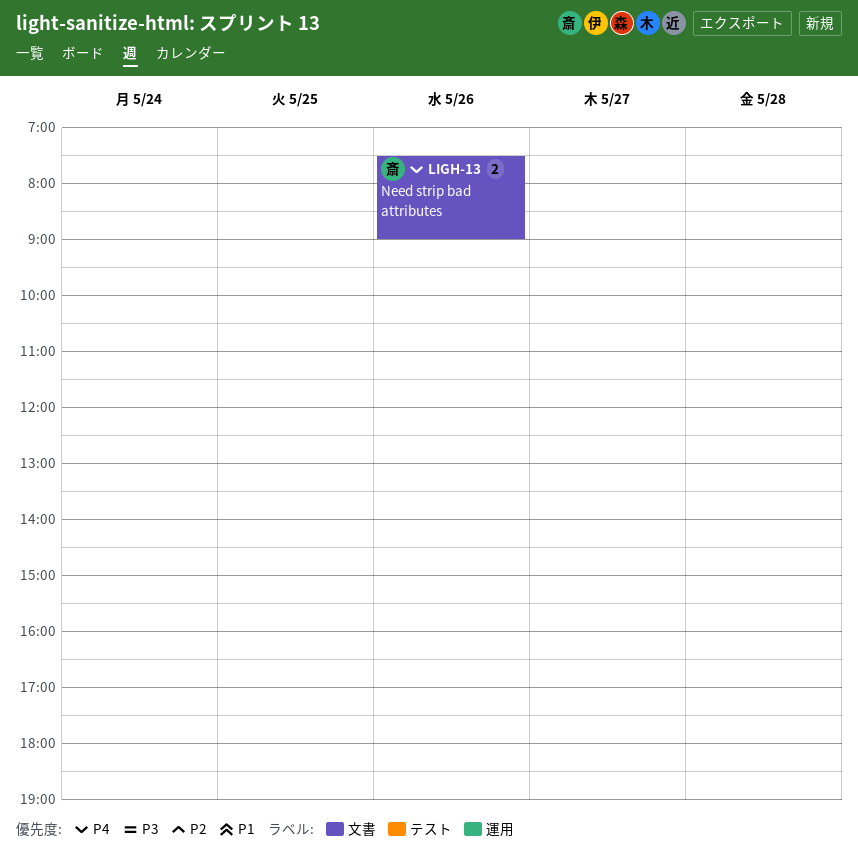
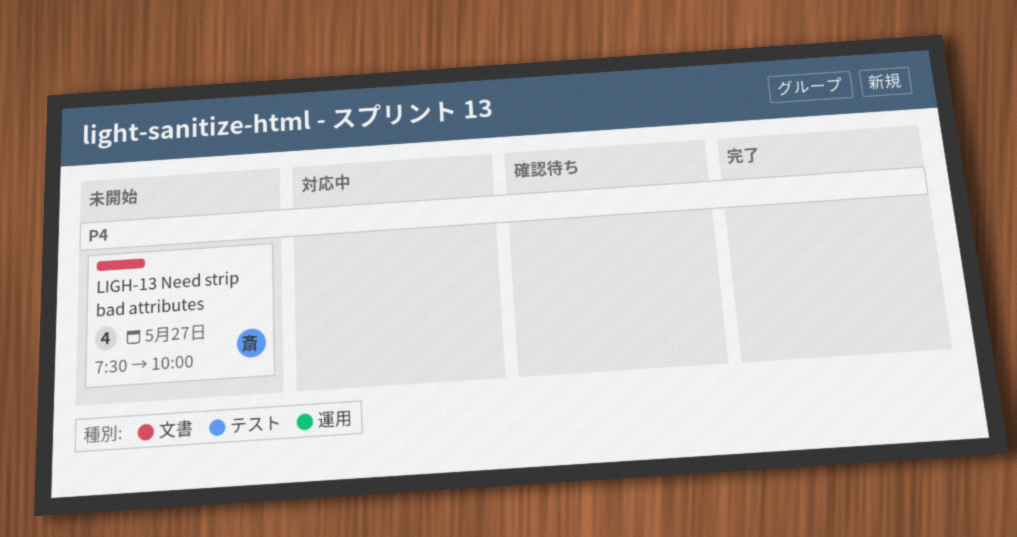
LIGH-13, estimate: 2 -> 4
LIGH-13, day: May 26 -> May 27
LIGH-13, ends: 09:00 -> 10:00

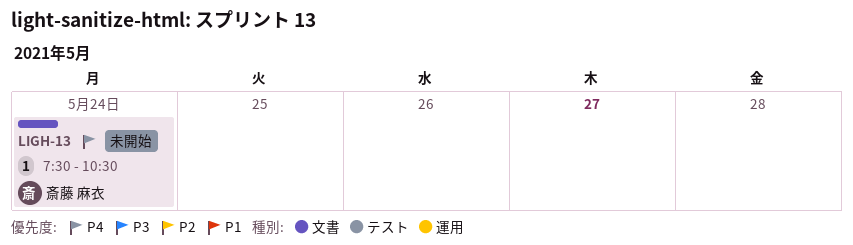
LIGH-13, estimate: 4 -> 1
LIGH-13, day: May 27 -> May 24
LIGH-13, ends: 10:00 -> 10:30

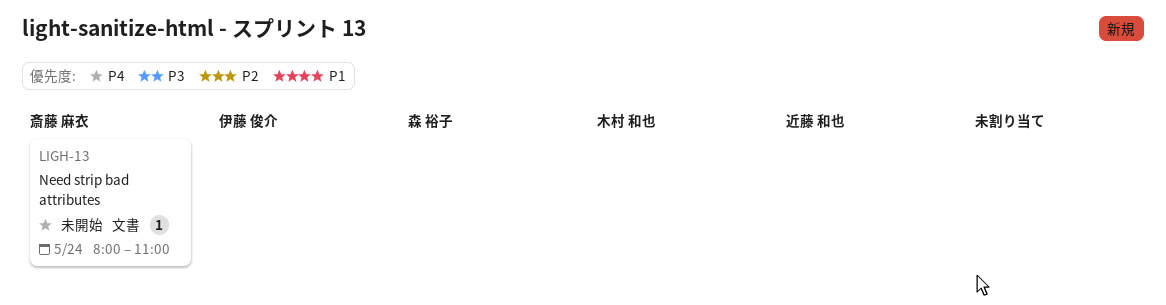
LIGH-13, begins: 07:30 -> 08:00
LIGH-13, ends: 10:30 -> 11:00

